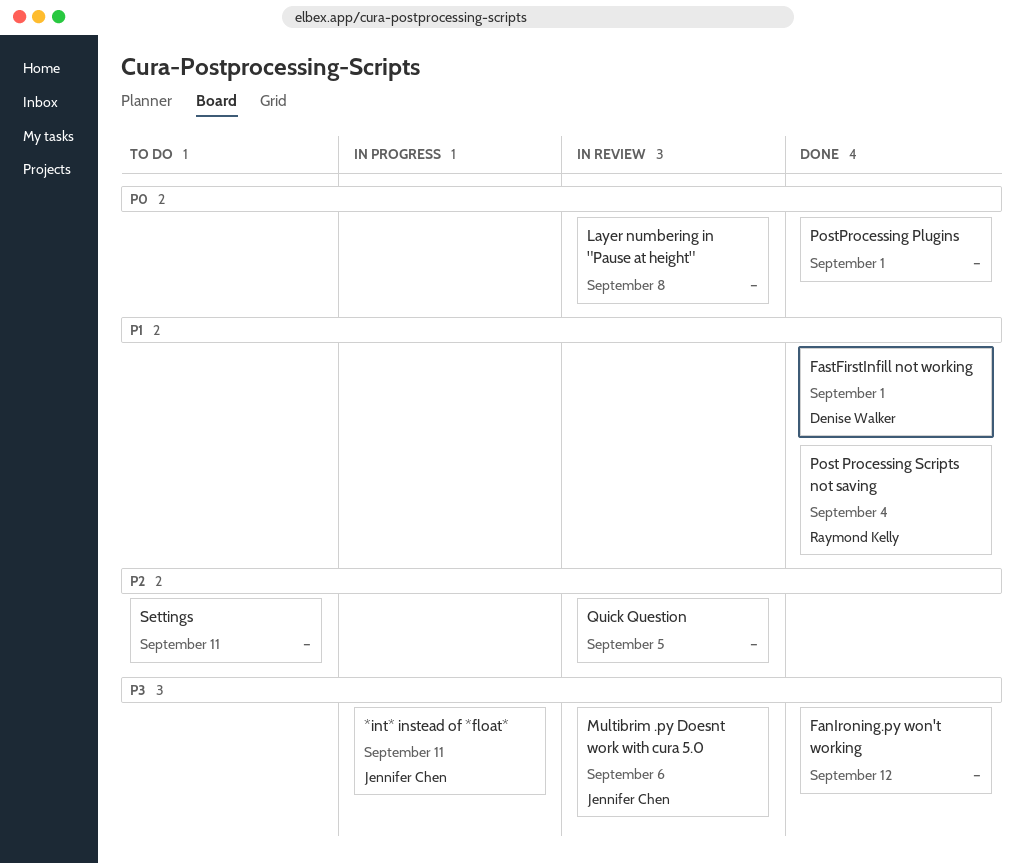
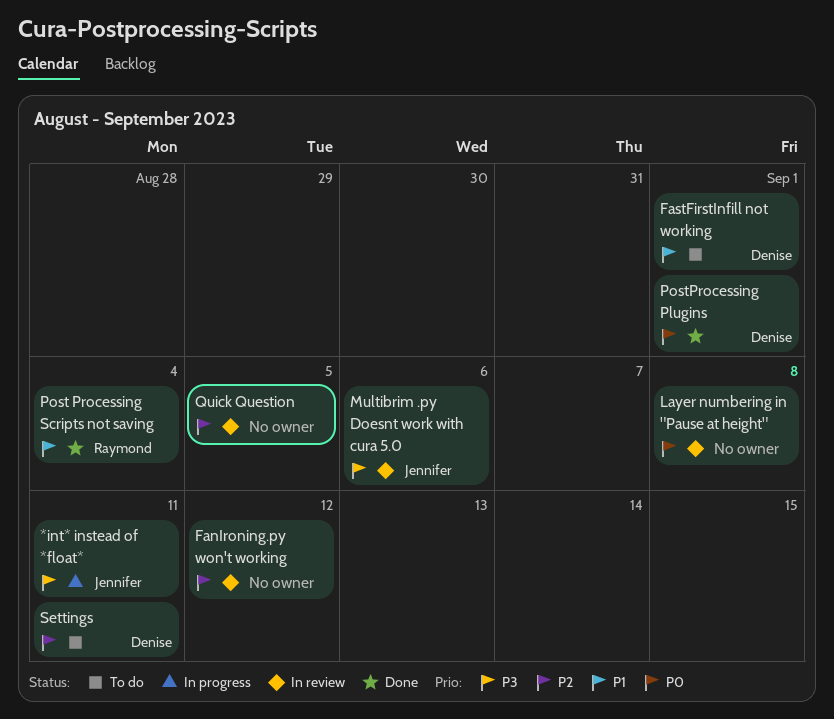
FanIroning.py won't working, status: Done -> In review
FanIroning.py won't working, priority: P3 -> P2
FastFirstInfill not working, status: Done -> To do
PostProcessing Plugins, owner: none -> Denise Walker
Settings, owner: none -> Denise Walker

